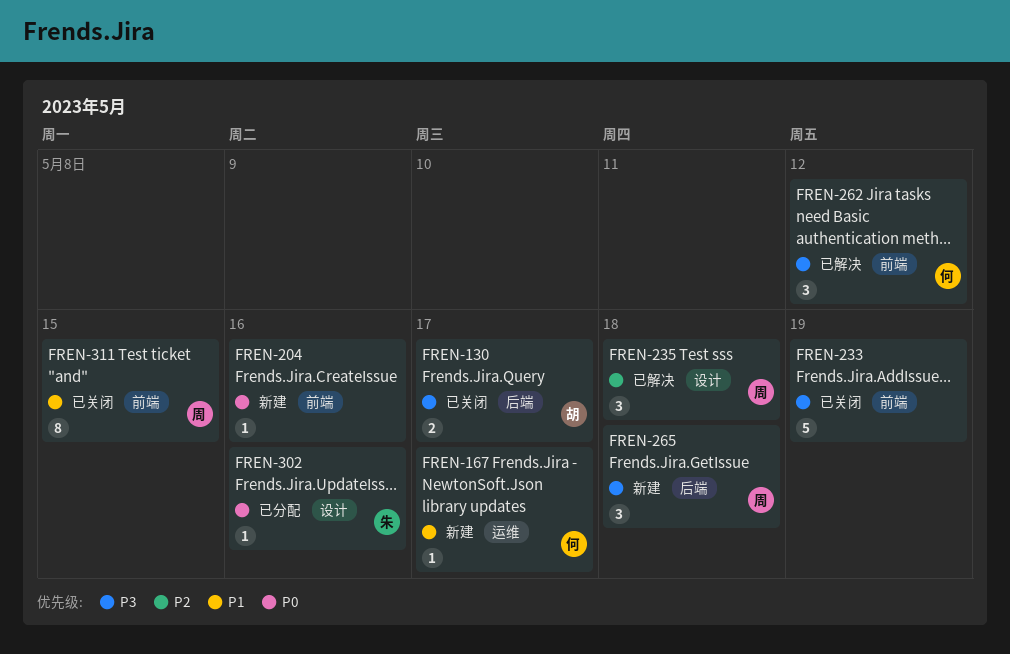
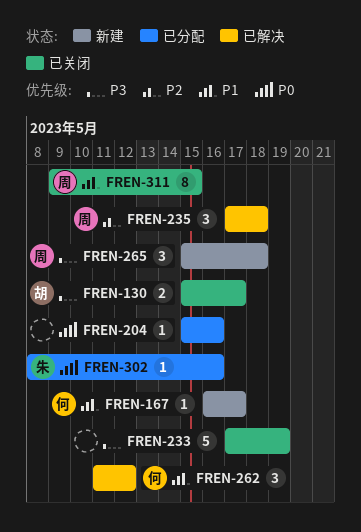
FREN-204, status: 新建 -> 已分配
FREN-262, priority: P3 -> P1

